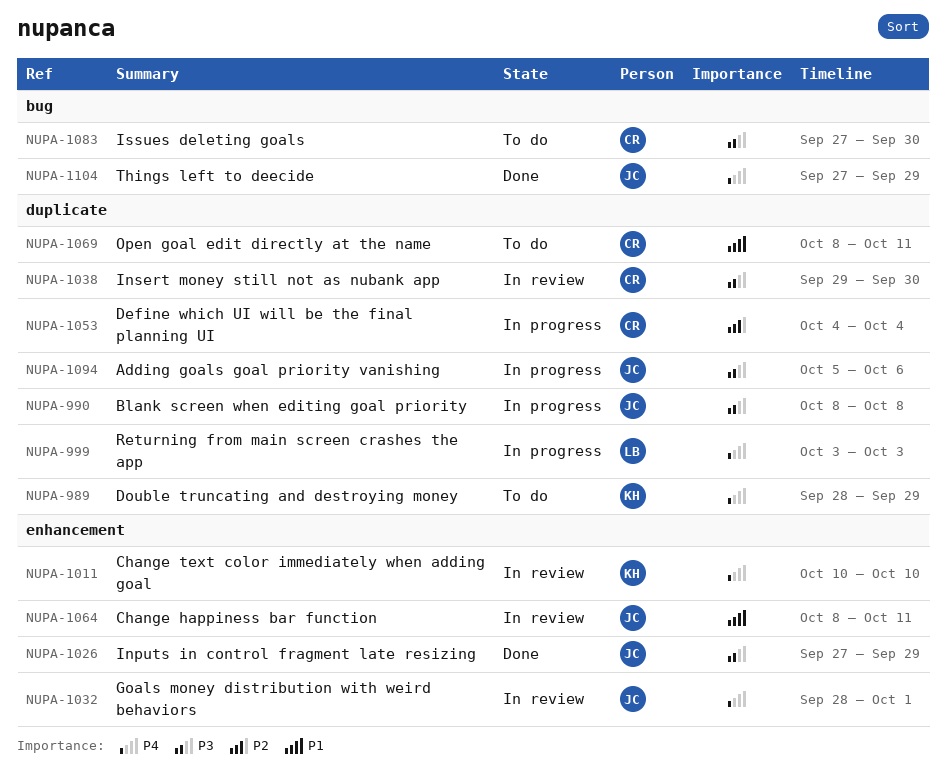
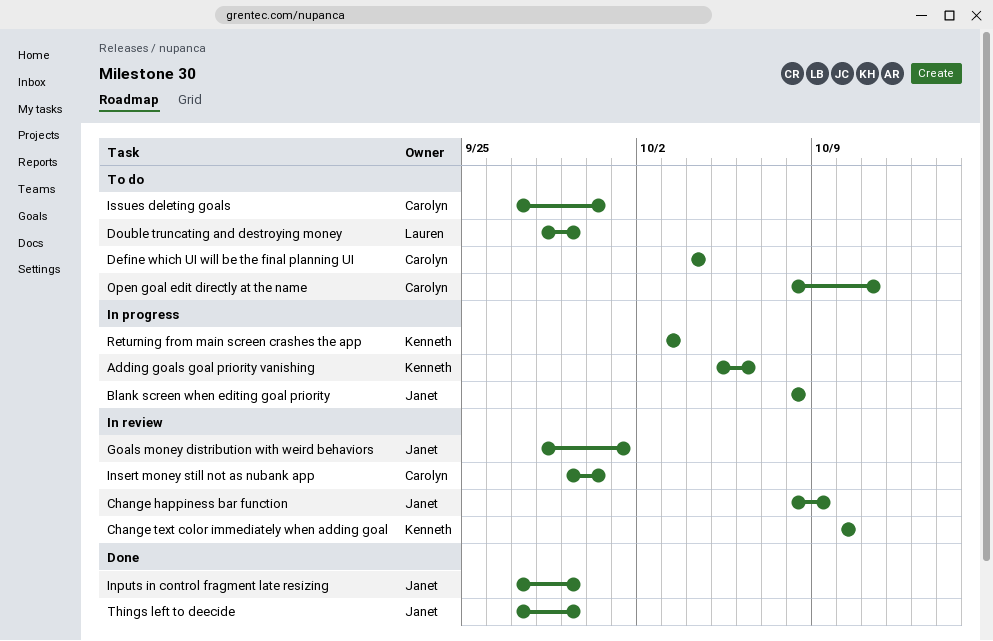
Adding goals goal priority vanishing, owner: Janet -> Kenneth
Change happiness bar function, due: Oct 11 -> Oct 9
Define which UI will be the final planning UI, status: In progress -> To do
Double truncating and destroying money, owner: Kenneth -> Lauren
Returning from main screen crashes the app, owner: Lauren -> Kenneth

